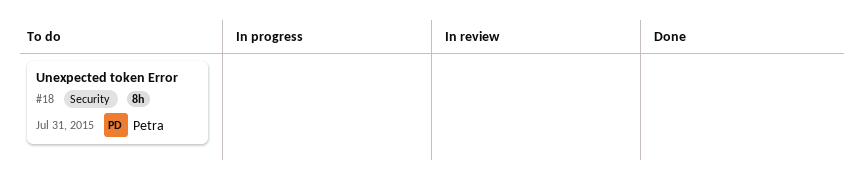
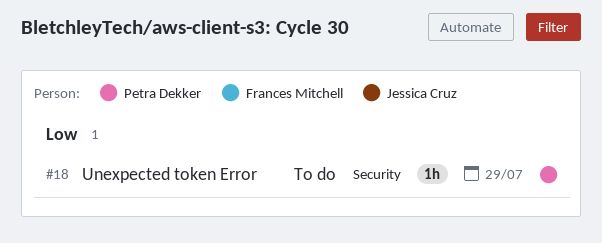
#18, estimate: 8h -> 1h
#18, due: Jul 31 -> Jul 29

